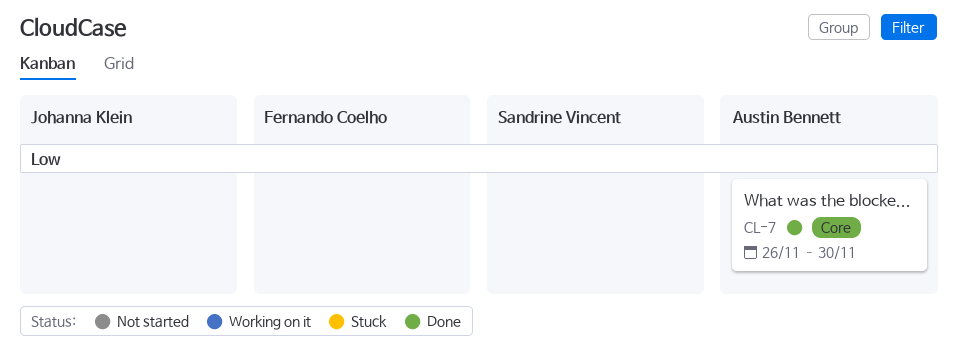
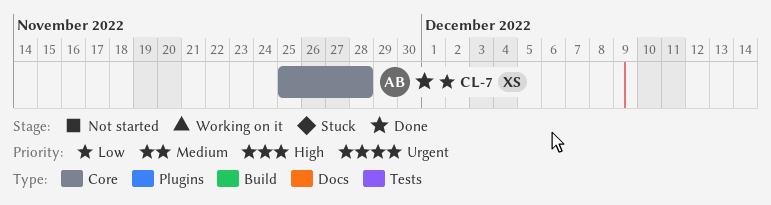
CL-7, start: Nov 26 -> Nov 25
CL-7, due: Nov 30 -> Nov 28

